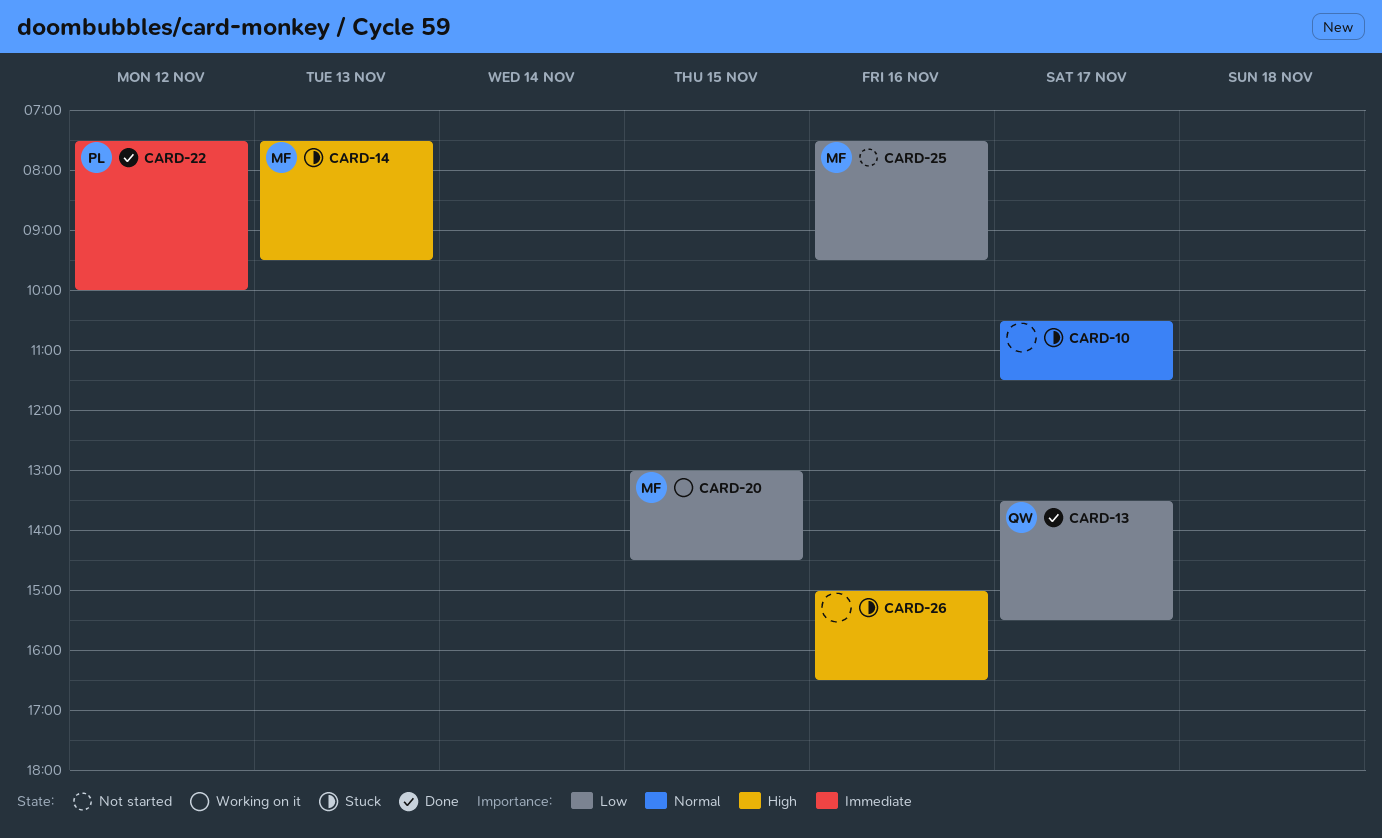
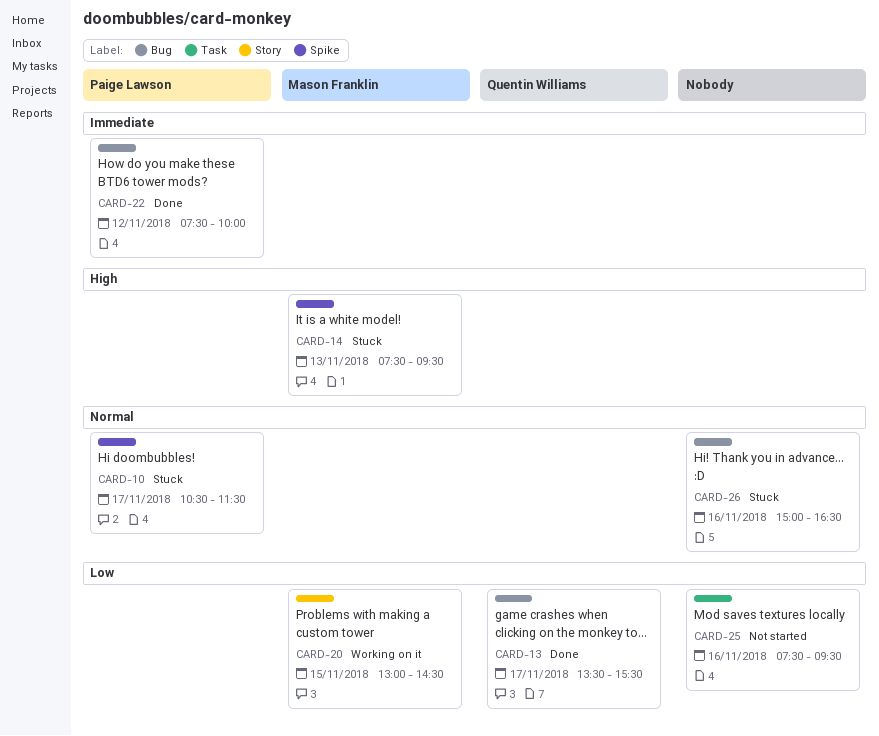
CARD-10, owner: none -> Paige Lawson
CARD-25, owner: Mason Franklin -> none
CARD-26, priority: High -> Normal

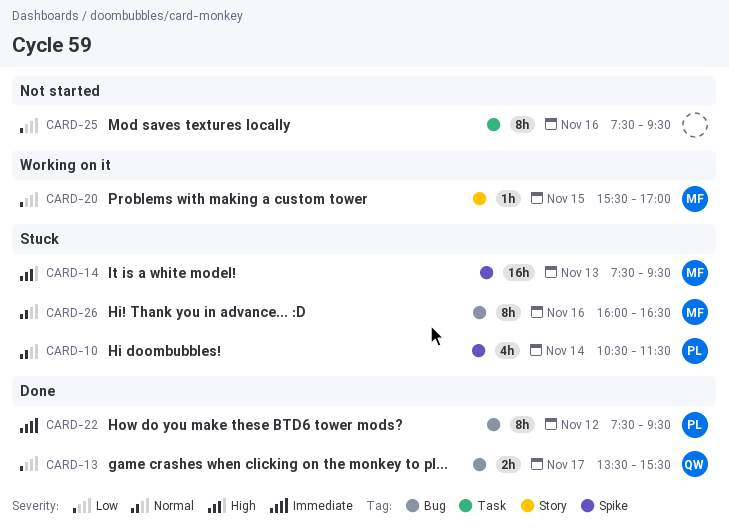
CARD-10, day: Nov 17 -> Nov 14
CARD-20, begins: 13:00 -> 15:30
CARD-20, ends: 14:30 -> 17:00
CARD-22, ends: 10:00 -> 09:30
CARD-26, owner: none -> Mason Franklin
CARD-26, begins: 15:00 -> 16:00

